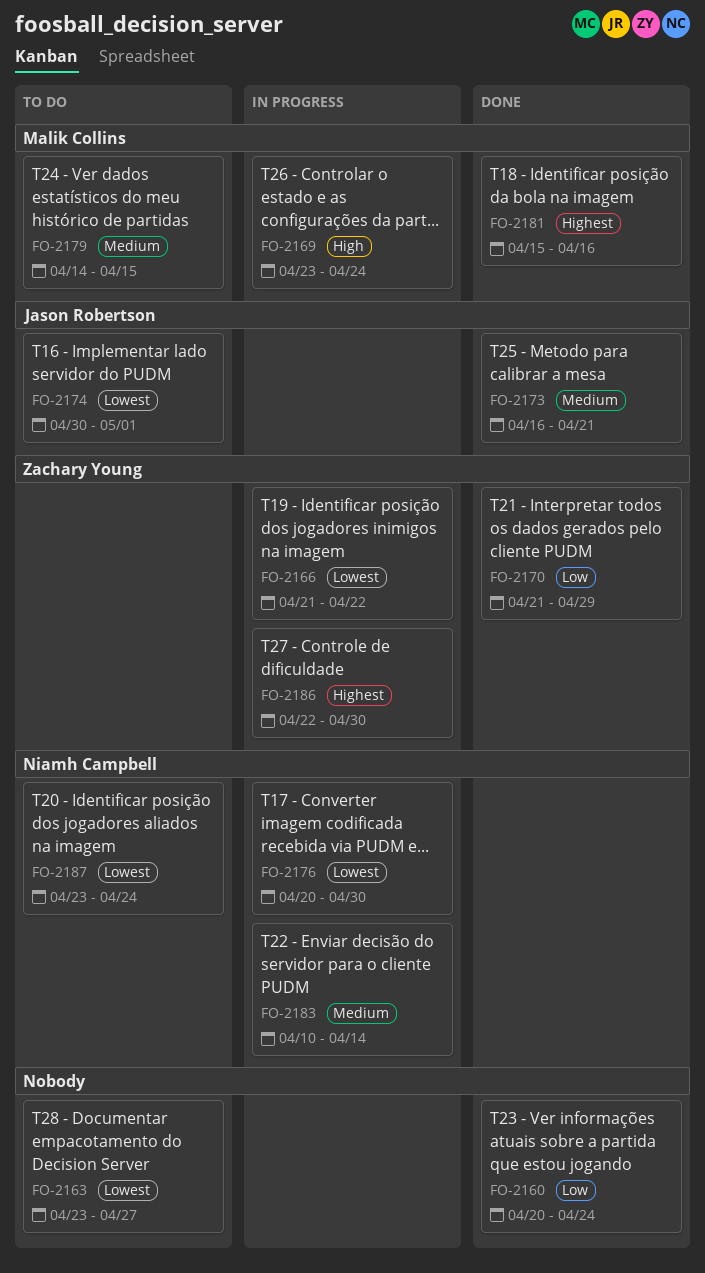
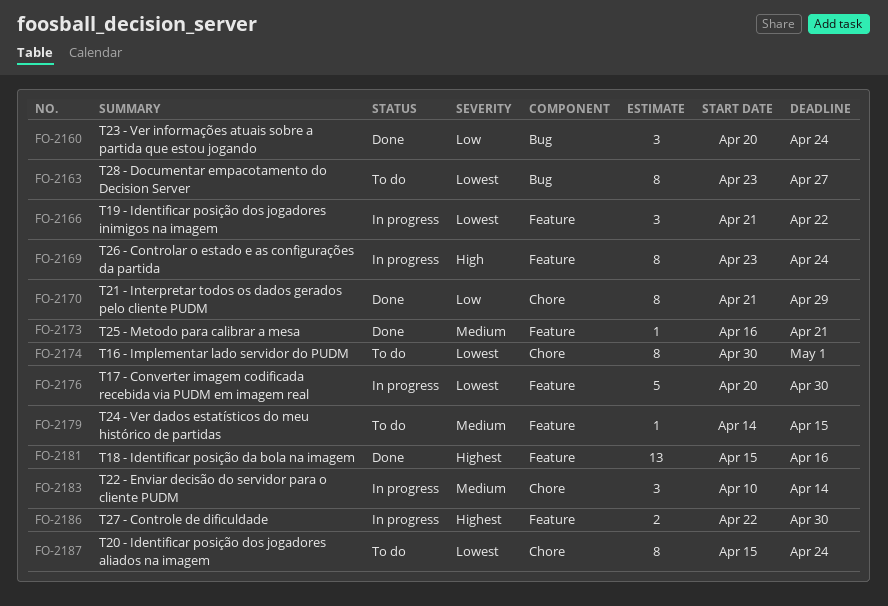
FO-2187, start: Apr 23 -> Apr 15

